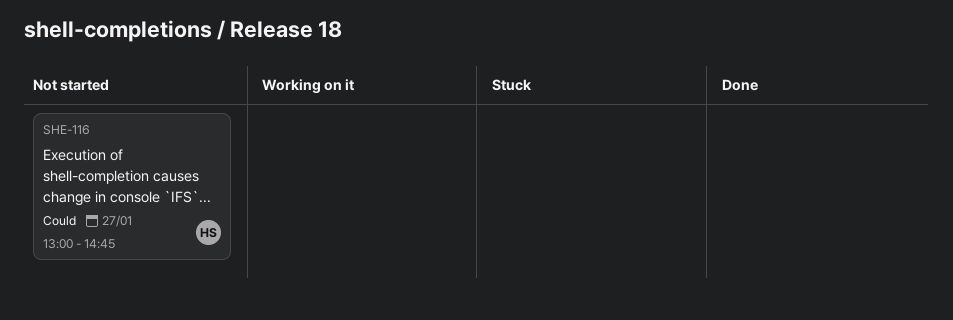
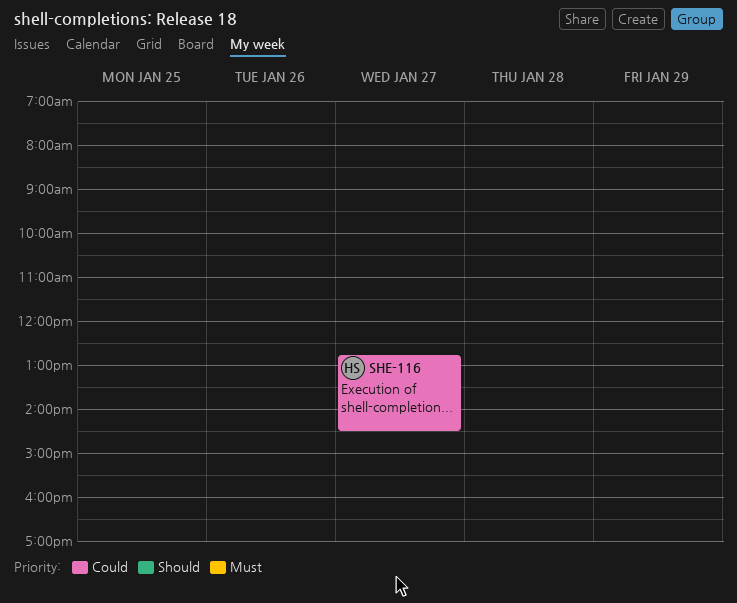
SHE-116, begins: 13:00 -> 12:45
SHE-116, ends: 14:45 -> 14:30

